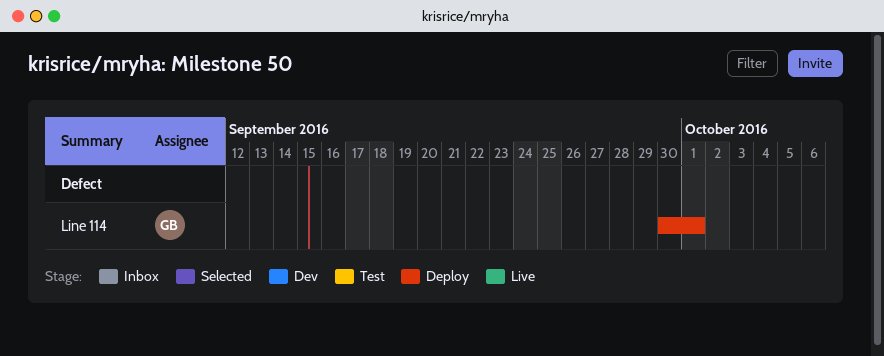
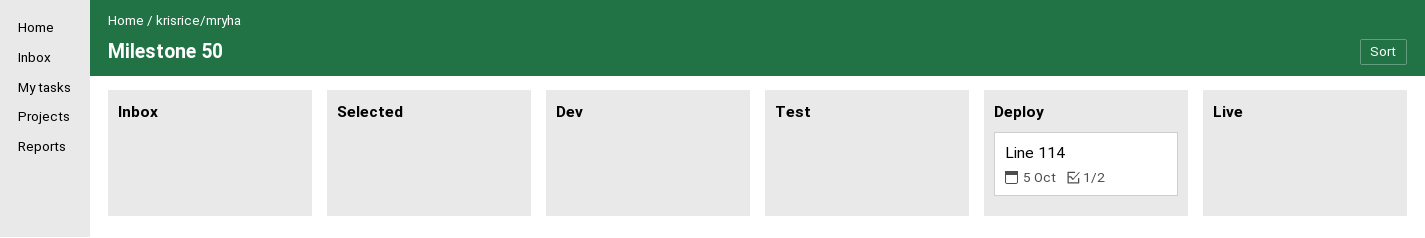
Line 114, due: Oct 1 -> Oct 5

